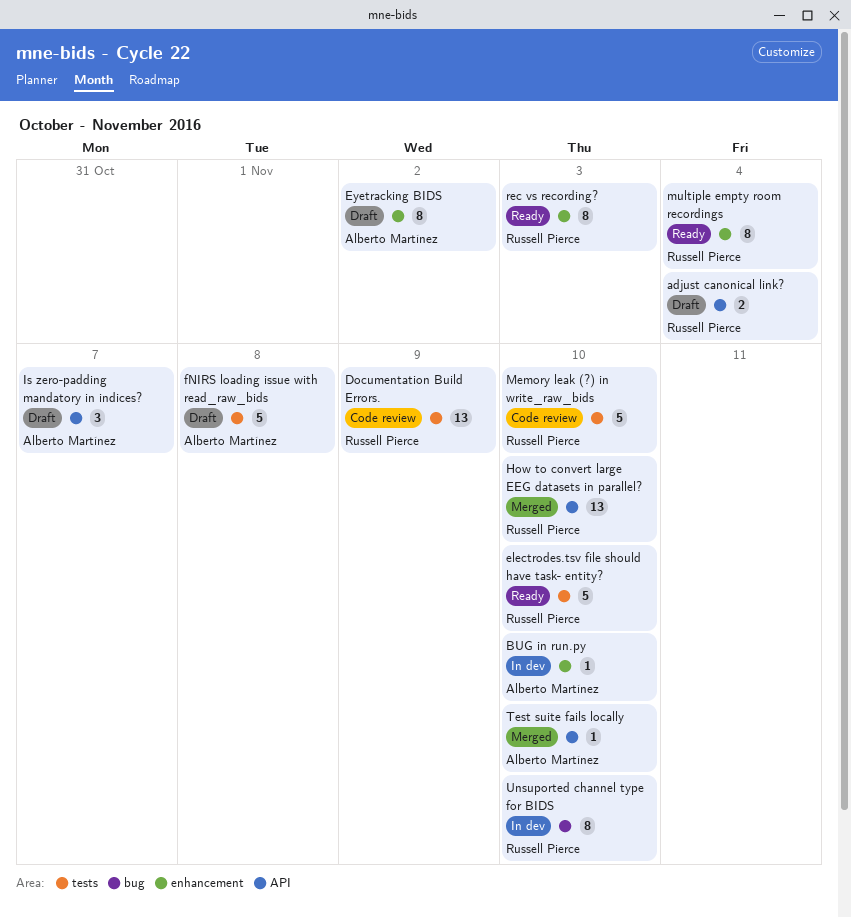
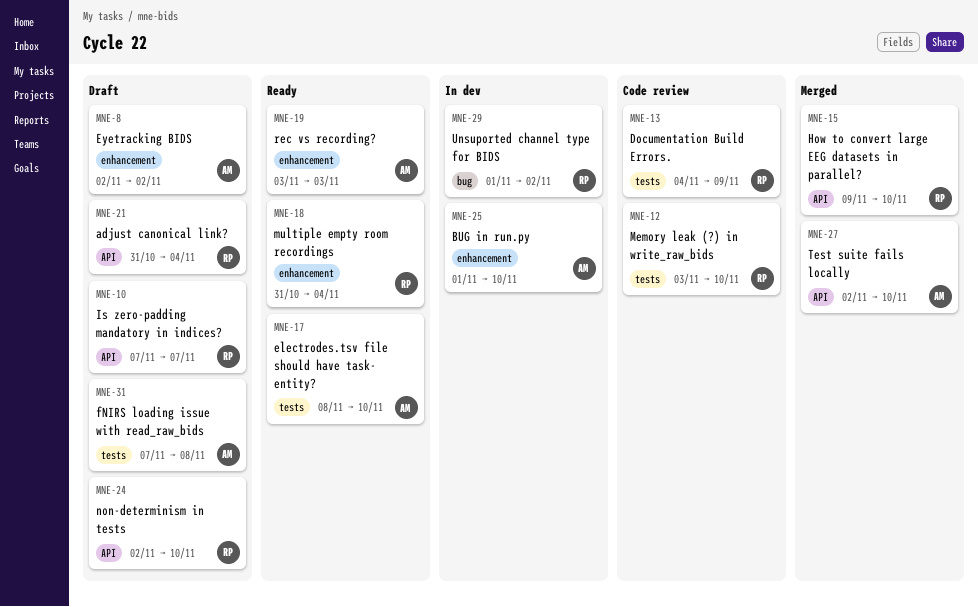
electrodes.tsv file should have task- entity?, owner: Russell Pierce -> Alberto Martínez
Is zero-padding mandatory in indices?, owner: Alberto Martínez -> Russell Pierce
non-determinism in tests: none -> present
rec vs recording?, owner: Russell Pierce -> Alberto Martínez
Unsuported channel type for BIDS, due: Nov 10 -> Nov 2

